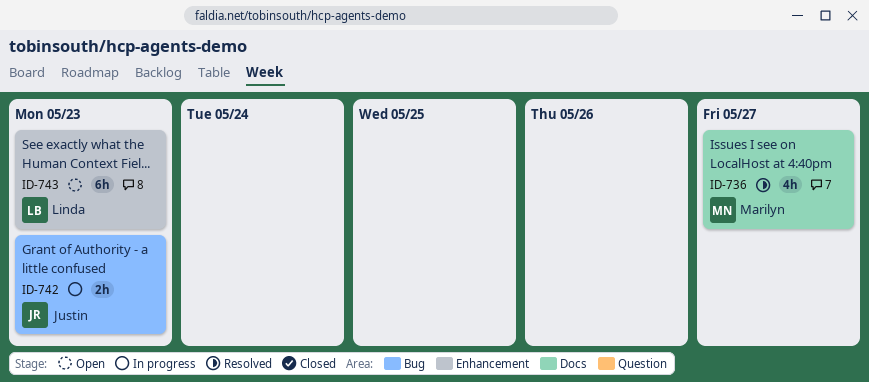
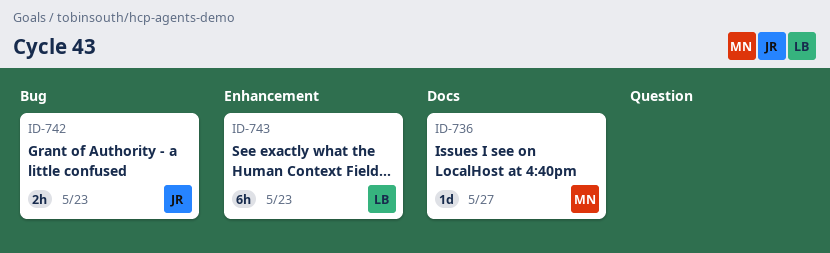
ID-736, estimate: 4h -> 1d

